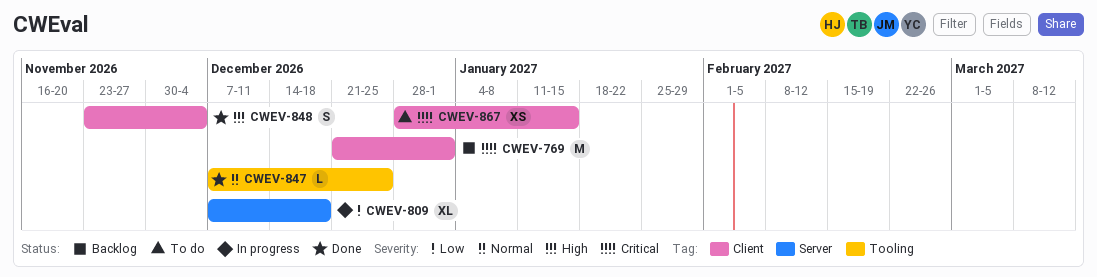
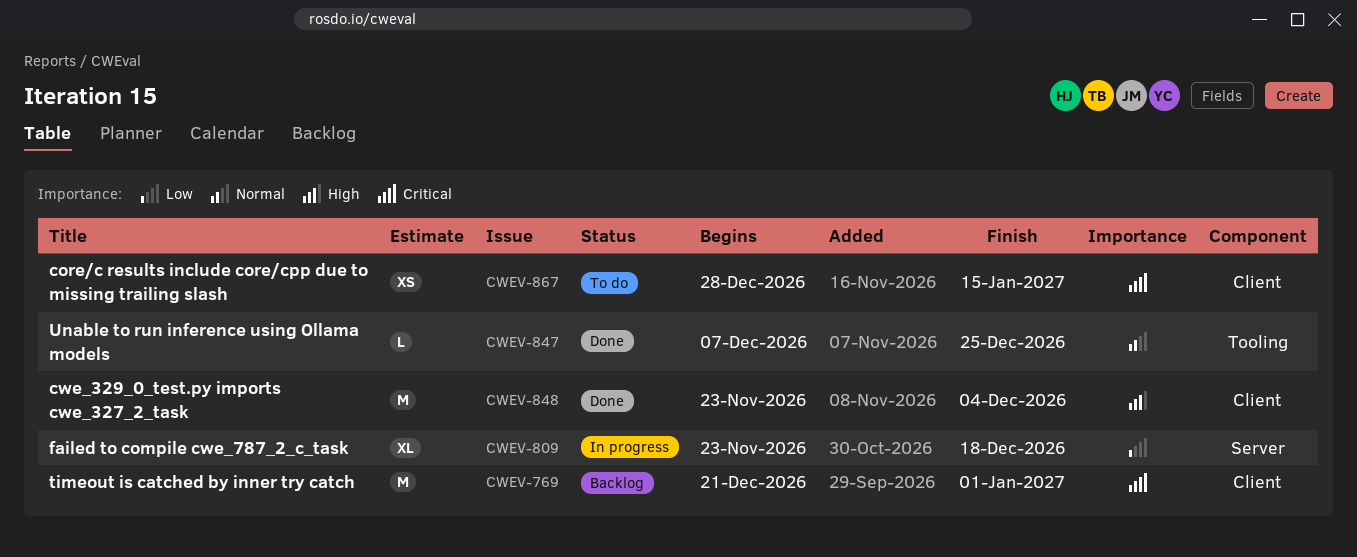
CWEV-809, start: Dec 7 -> Nov 23
CWEV-848, estimate: S -> M

